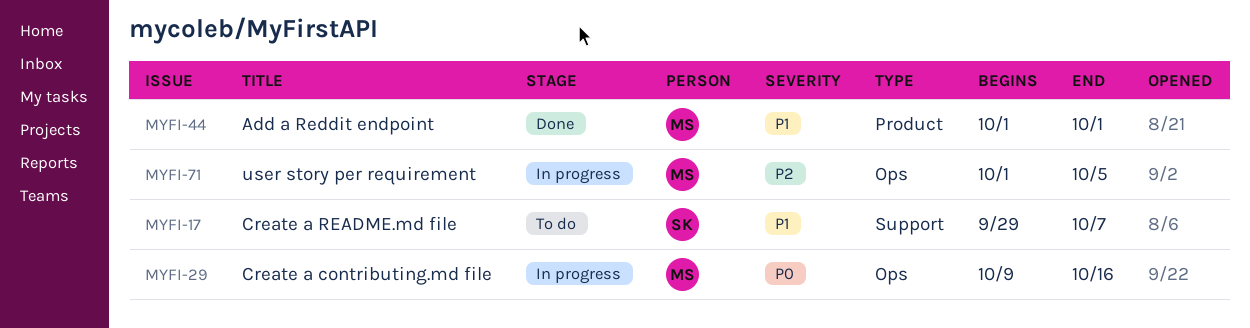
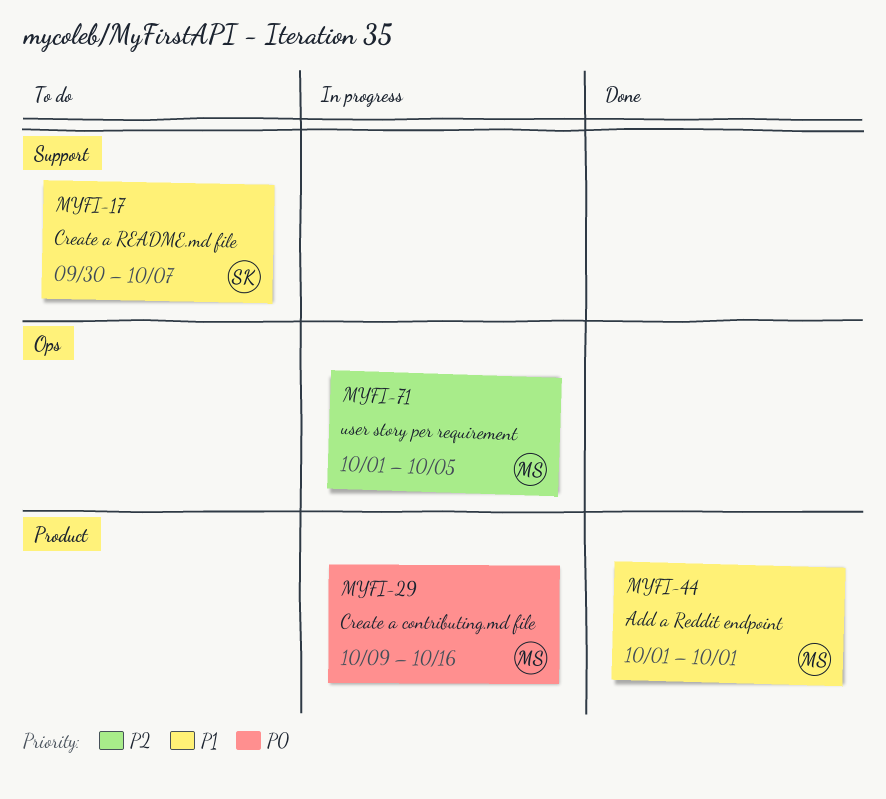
MYFI-17, start: Sep 29 -> Sep 30
MYFI-29, label: Ops -> Product

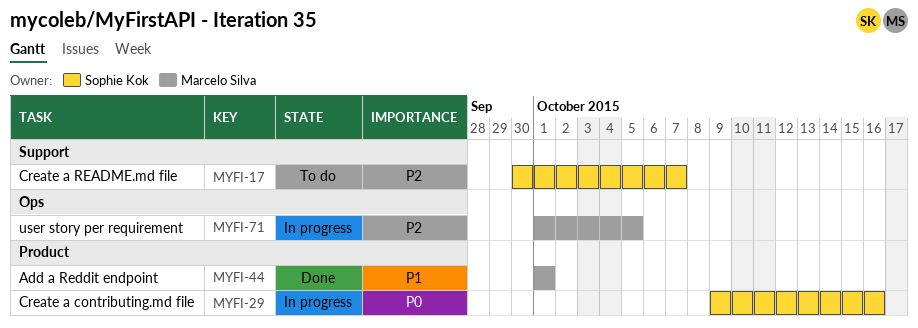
MYFI-17, priority: P1 -> P2
MYFI-29, owner: Marcelo Silva -> Sophie Kok

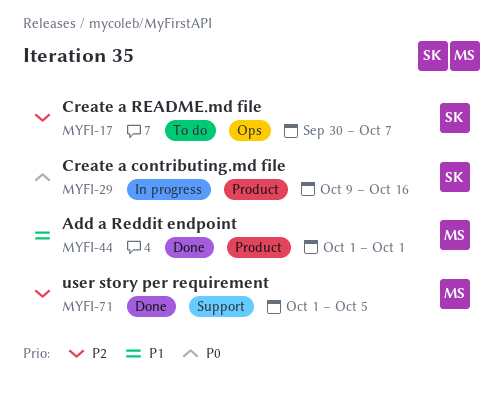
MYFI-17, label: Support -> Ops
MYFI-71, status: In progress -> Done
MYFI-71, label: Ops -> Support

